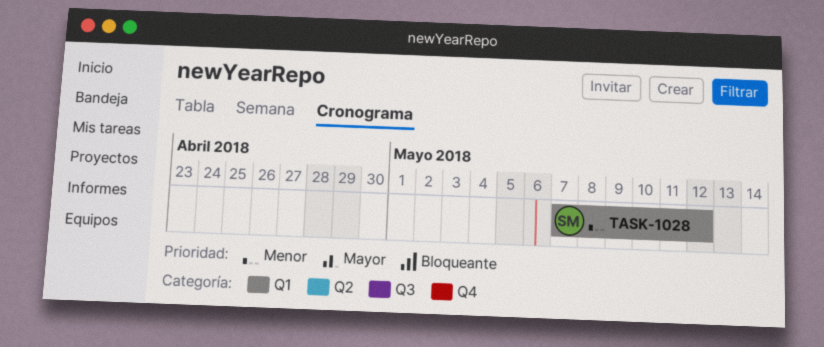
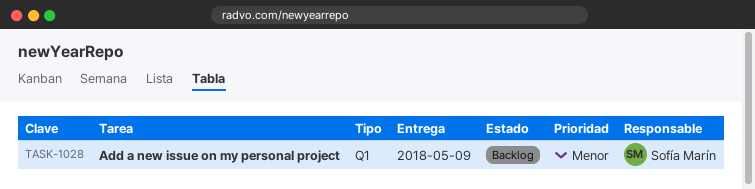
TASK-1028, due: May 12 -> May 9

